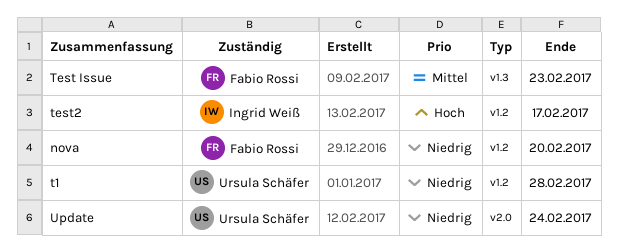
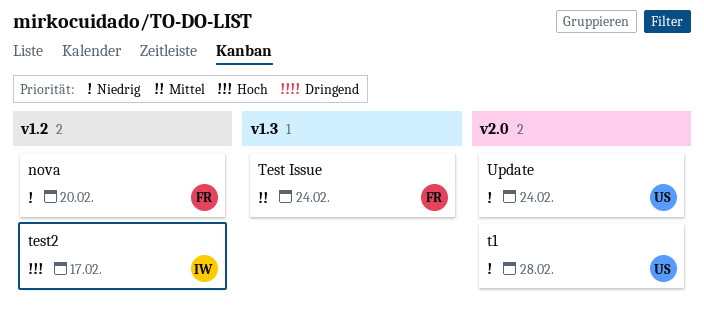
t1, label: v1.2 -> v2.0
Test Issue, due: Feb 23 -> Feb 24

